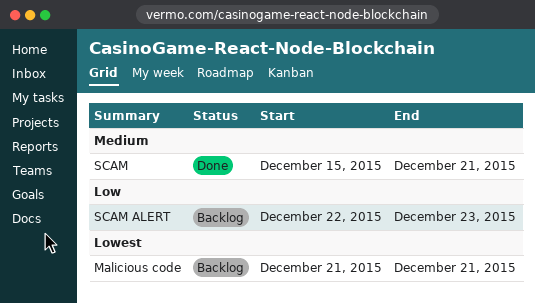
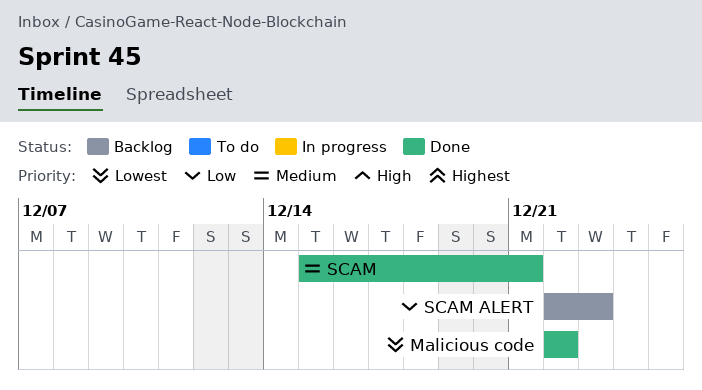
Malicious code, status: Backlog -> Done
Malicious code, start: Dec 21 -> Dec 22
Malicious code, due: Dec 21 -> Dec 22

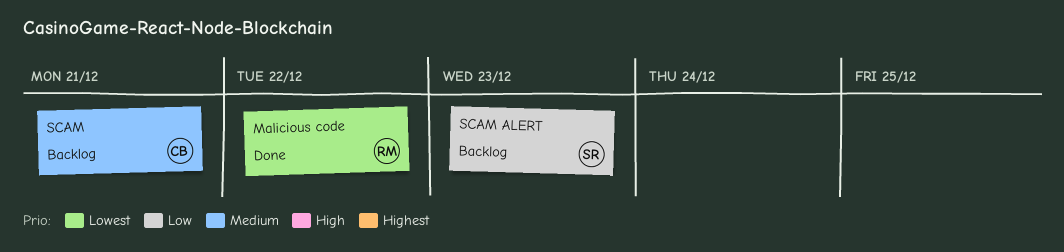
SCAM, status: Done -> Backlog

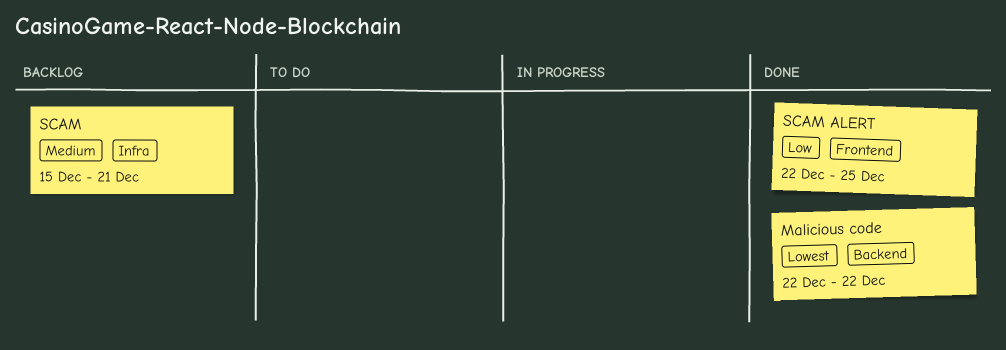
SCAM ALERT, status: Backlog -> Done
SCAM ALERT, due: Dec 23 -> Dec 25

